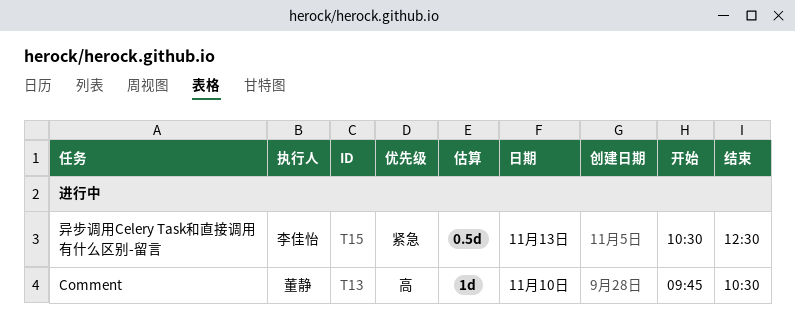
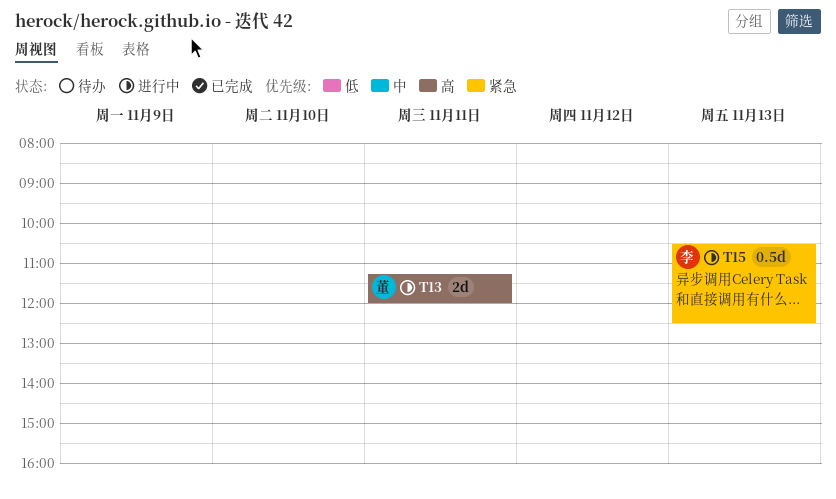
T13, estimate: 1d -> 2d
T13, day: Nov 10 -> Nov 11
T13, begins: 09:45 -> 11:15
T13, ends: 10:30 -> 12:00

